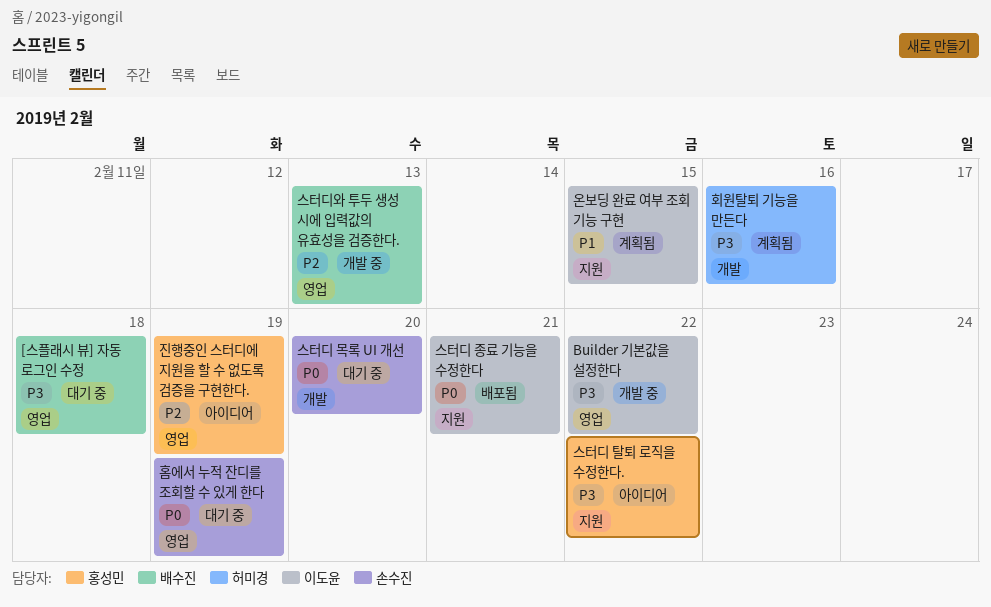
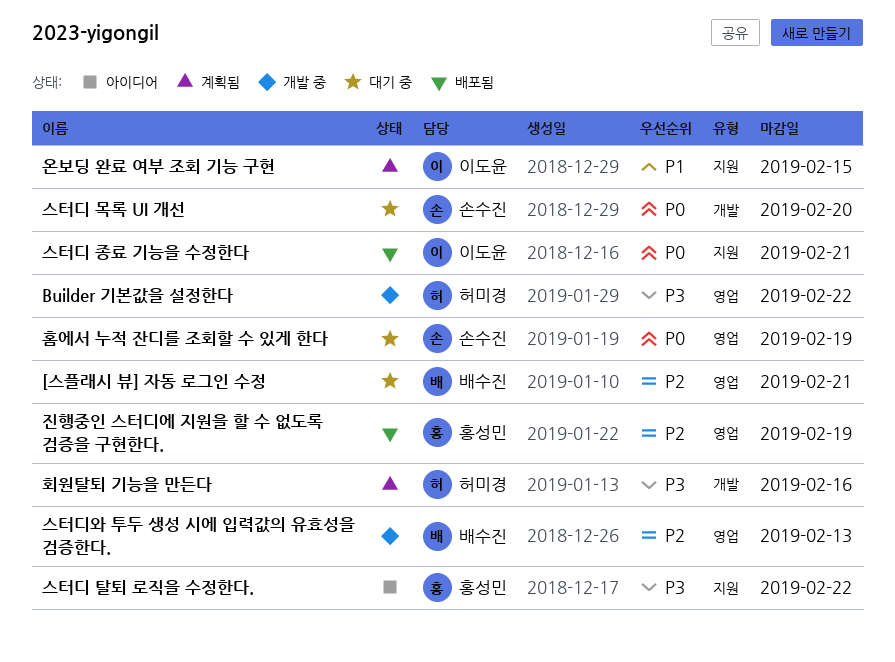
[스플래시 뷰] 자동 로그인 수정, priority: P3 -> P2
[스플래시 뷰] 자동 로그인 수정, due: Feb 18 -> Feb 21
Builder 기본값을 설정한다, owner: 이도윤 -> 허미경
진행중인 스터디에 지원을 할 수 없도록 검증을 구현한다., status: 아이디어 -> 배포됨

